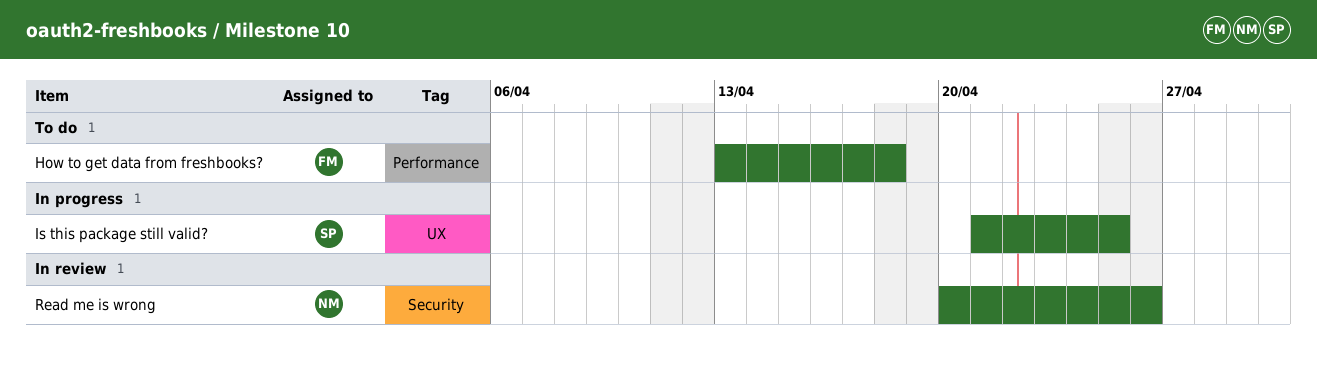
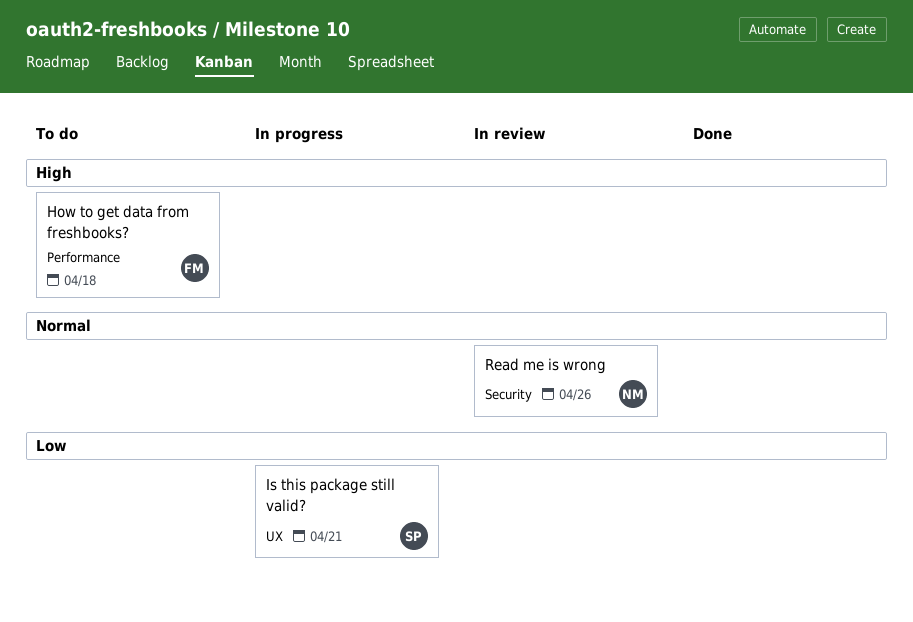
Is this package still valid?, due: Apr 25 -> Apr 21

